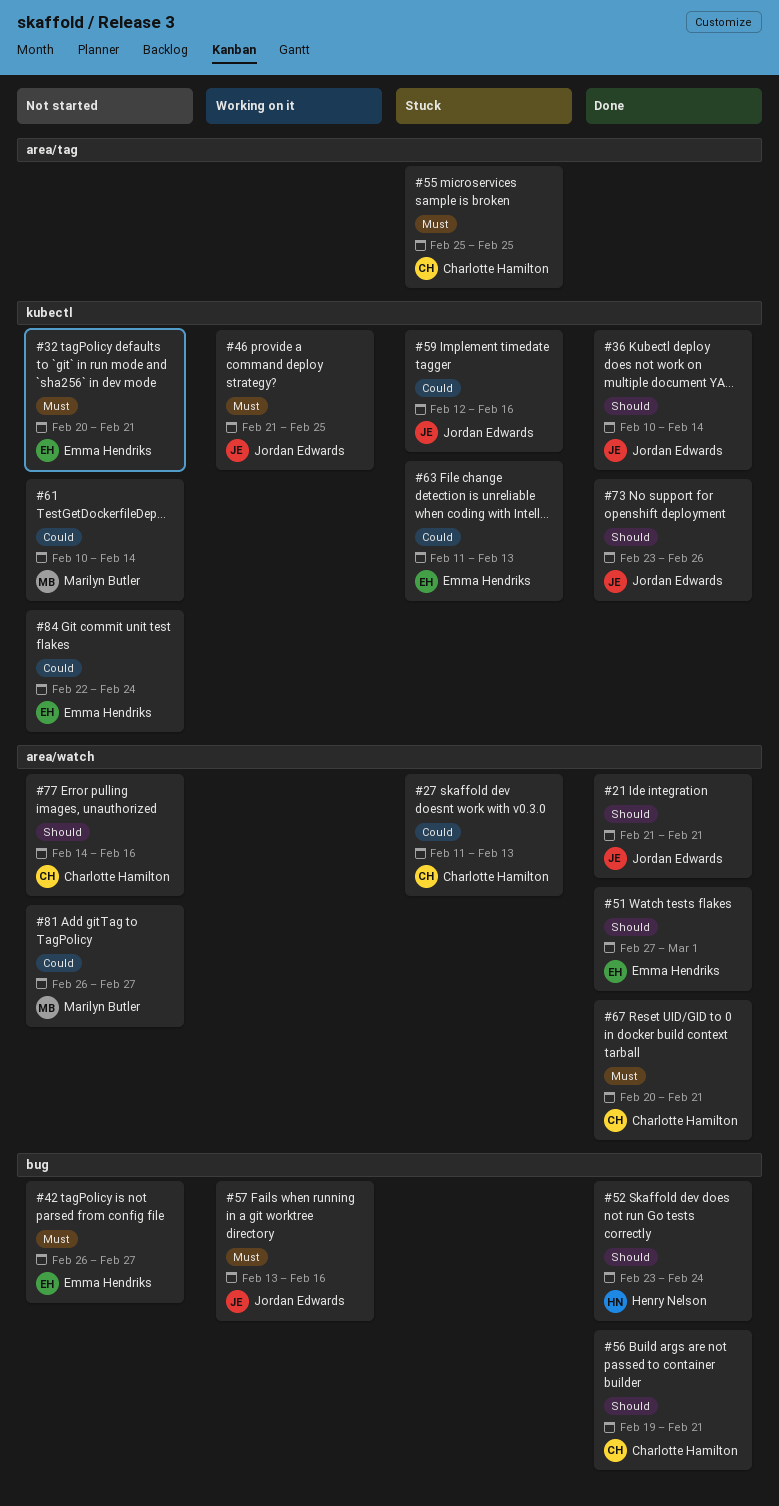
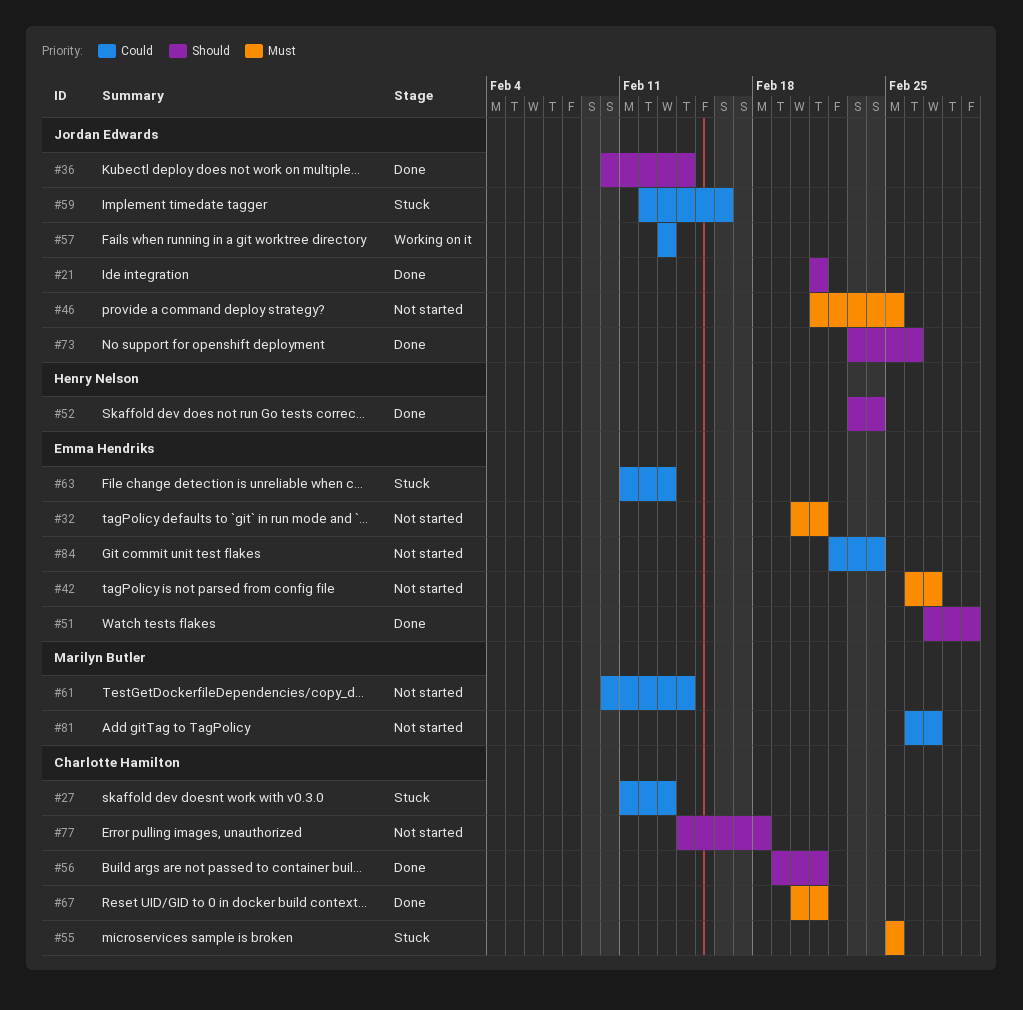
#46, status: Working on it -> Not started
#57, priority: Must -> Could
#57, due: Feb 16 -> Feb 13
#77, due: Feb 16 -> Feb 18

